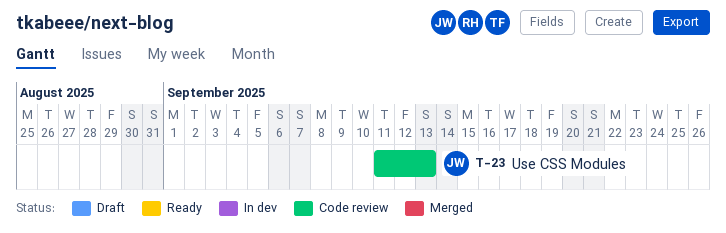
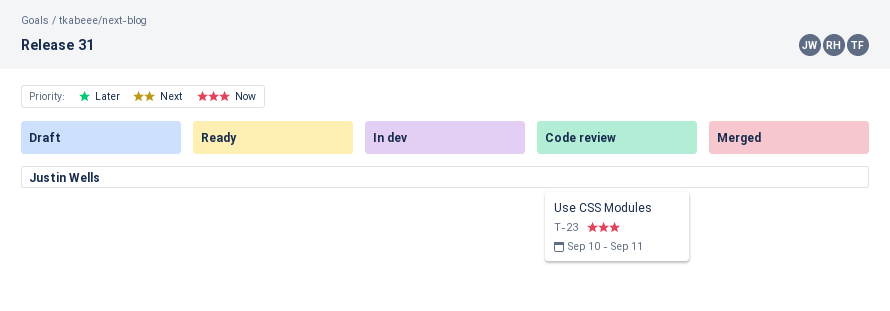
T-23, start: Sep 11 -> Sep 10
T-23, due: Sep 13 -> Sep 11

